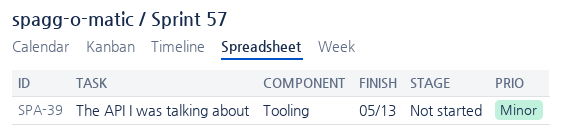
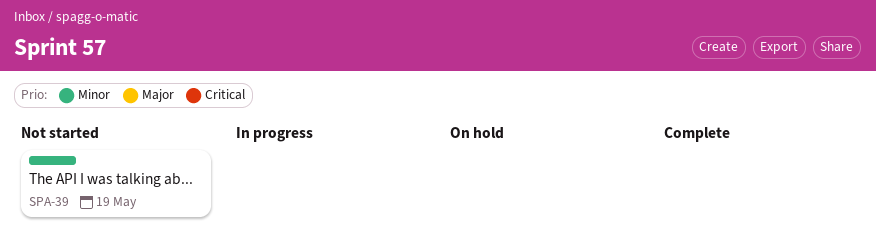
SPA-39, due: May 13 -> May 19

